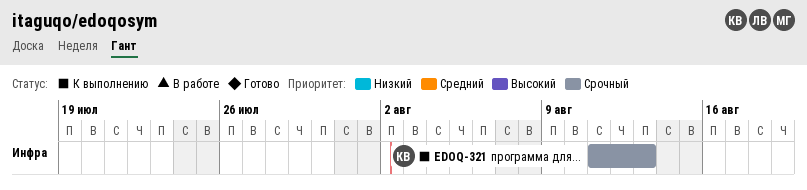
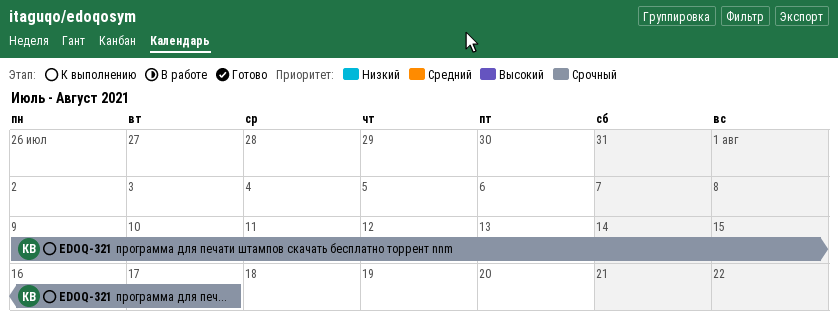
EDOQ-321, start: Aug 11 -> Aug 9
EDOQ-321, due: Aug 13 -> Aug 17

